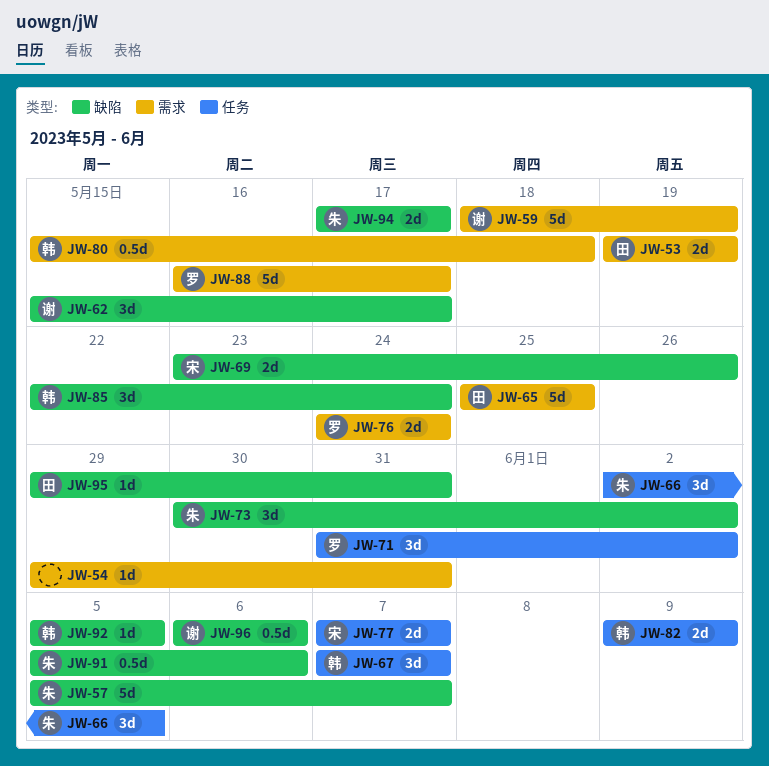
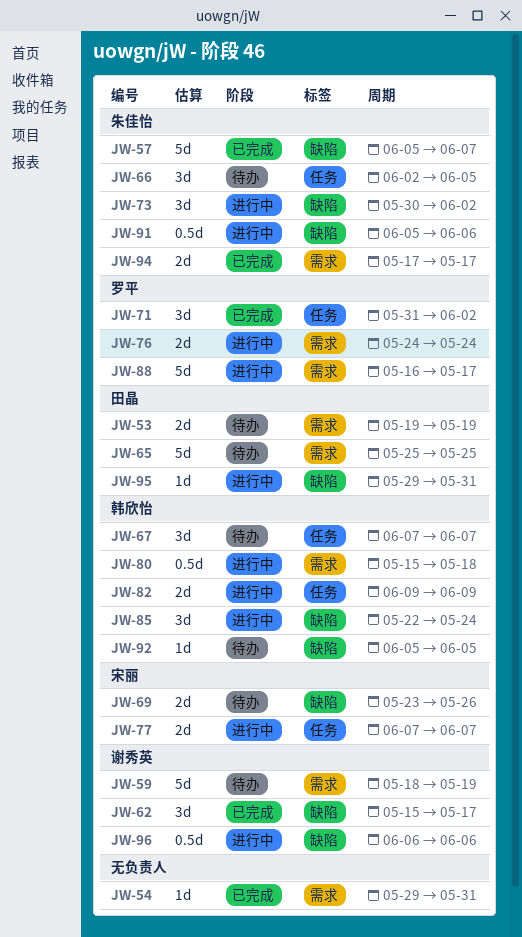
JW-94, label: 缺陷 -> 需求

